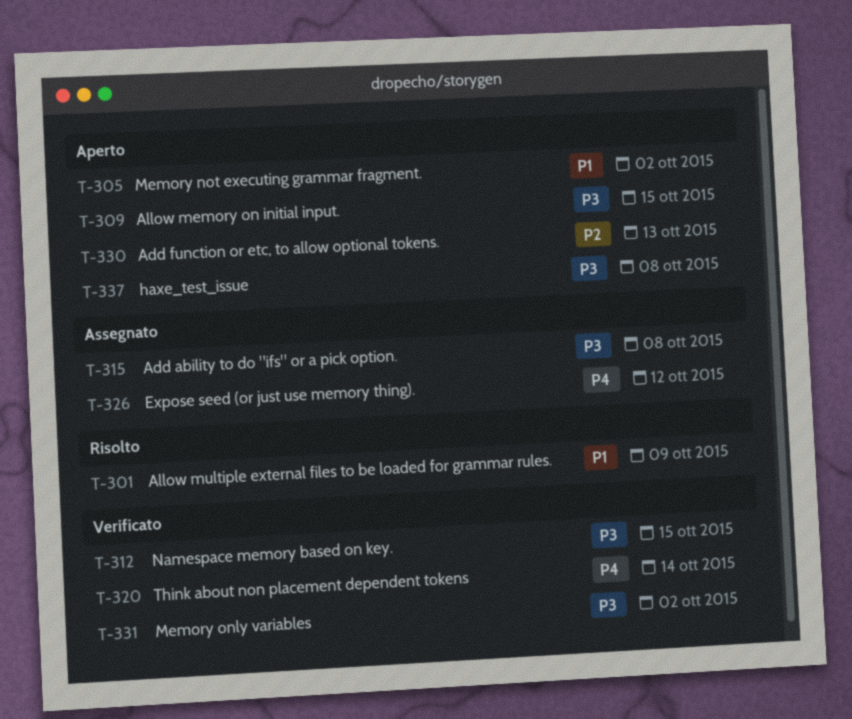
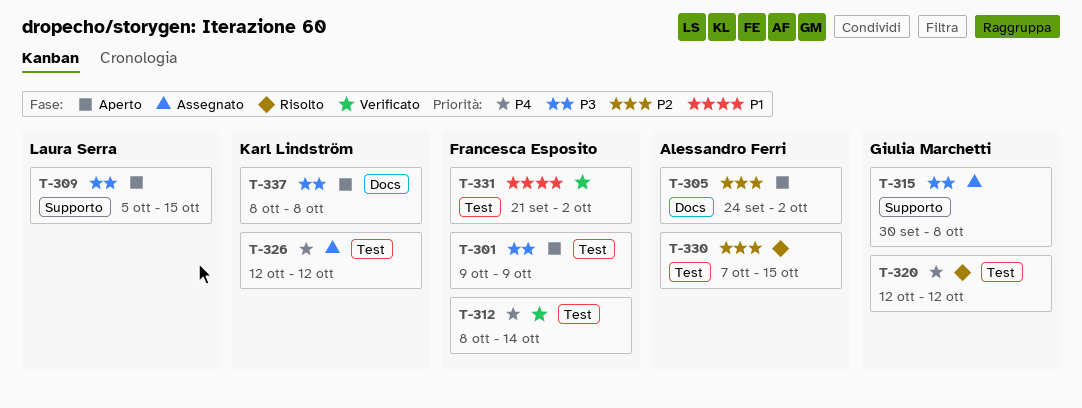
T-301, status: Risolto -> Aperto
T-301, priority: P1 -> P3
T-305, priority: P1 -> P2
T-312, priority: P3 -> P4
T-312, due: Oct 15 -> Oct 14
T-320, status: Verificato -> Risolto
T-320, due: Oct 14 -> Oct 12
T-330, status: Aperto -> Risolto
T-330, due: Oct 13 -> Oct 15
T-331, priority: P3 -> P1

